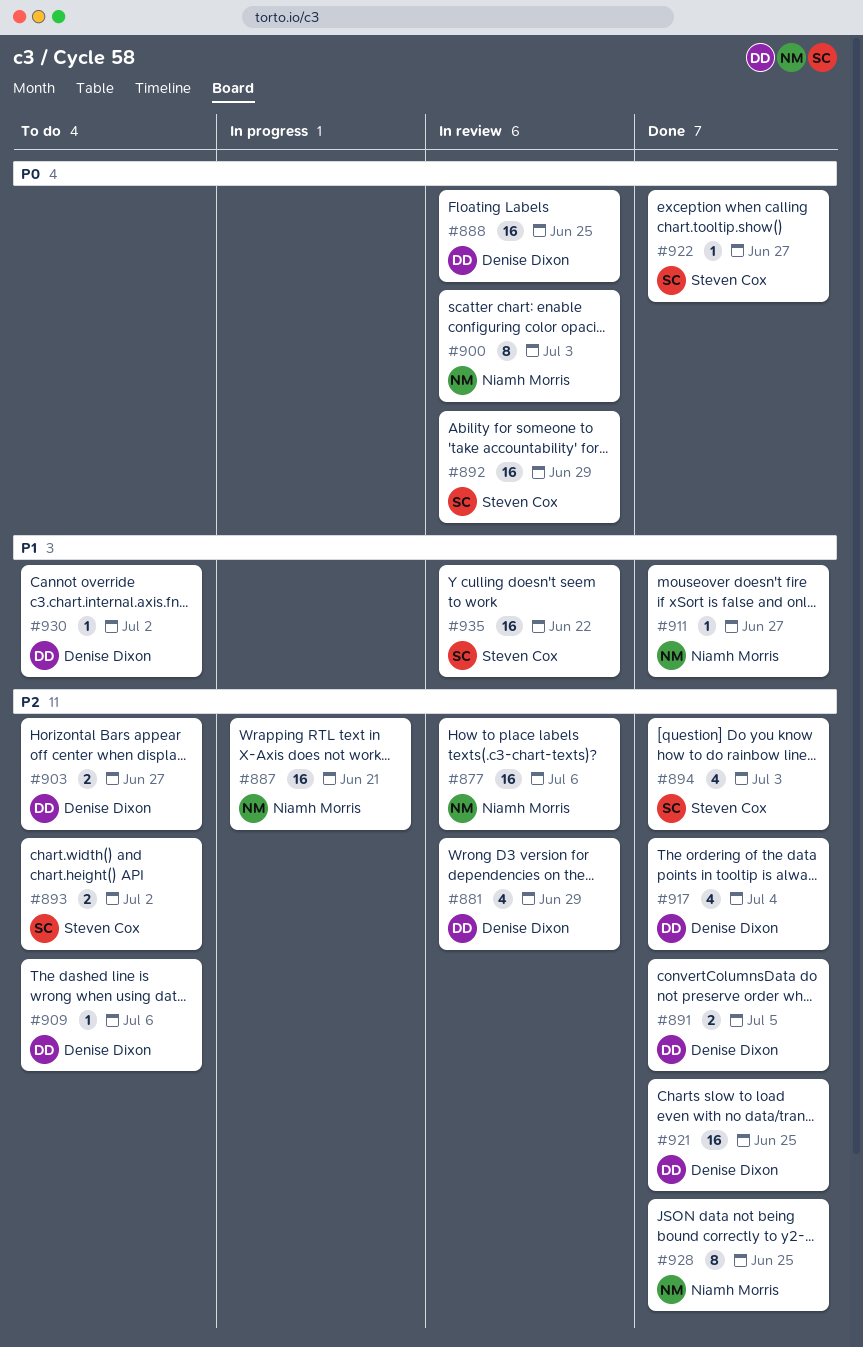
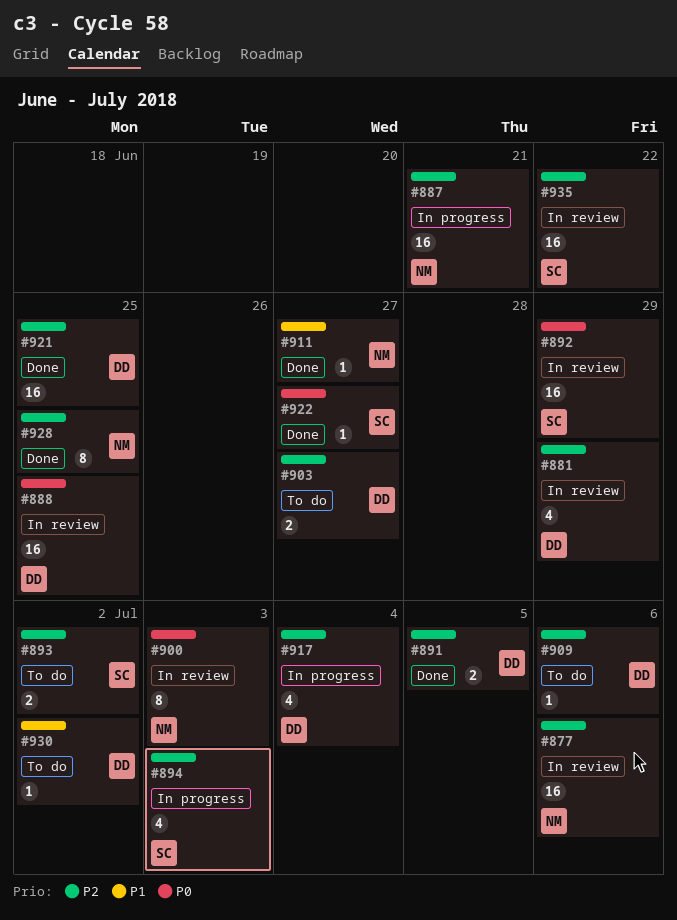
#894, status: Done -> In progress
#917, status: Done -> In progress
#935, priority: P1 -> P2

